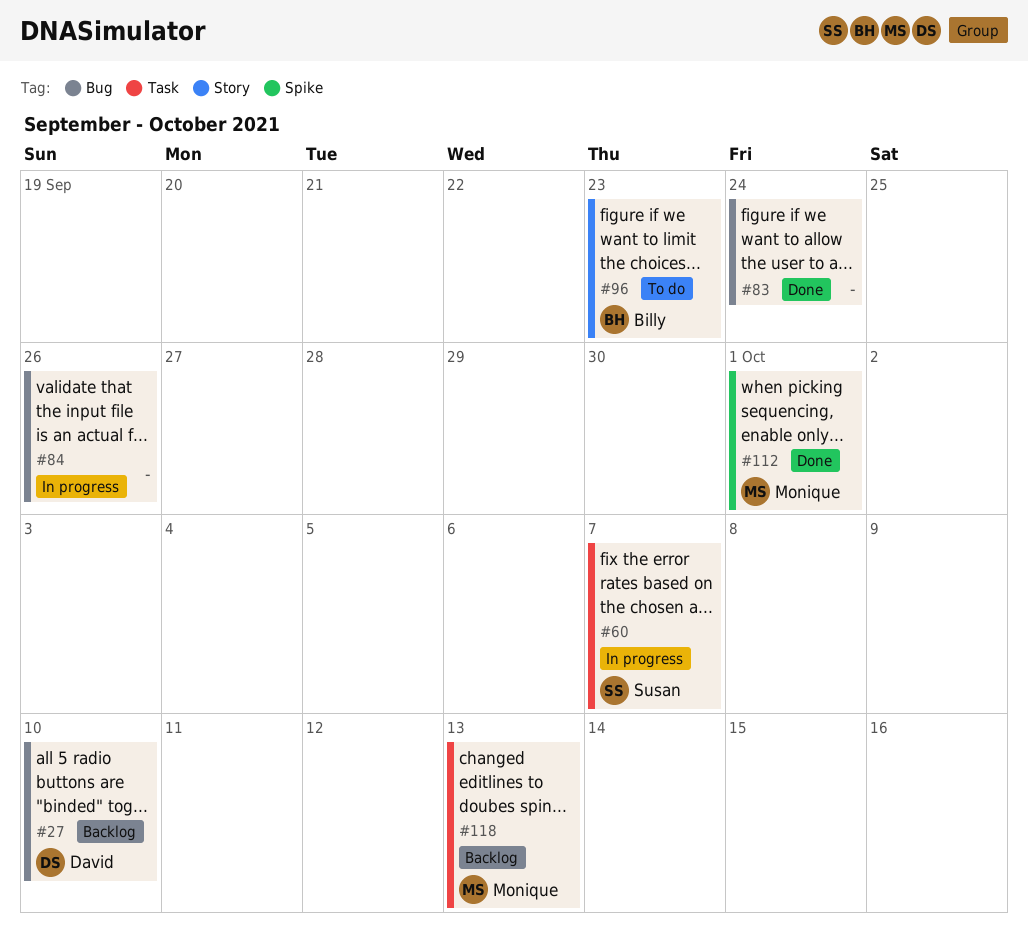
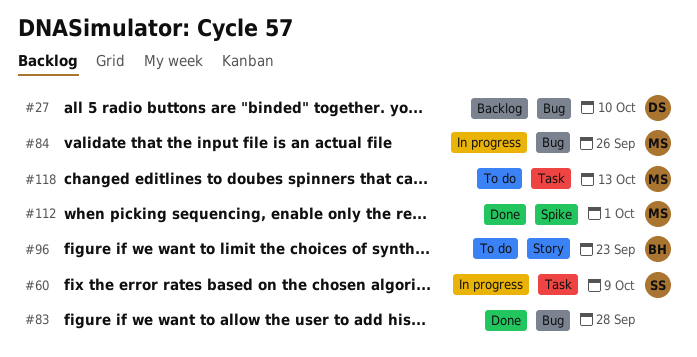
#60, due: Oct 7 -> Oct 9
#83, due: Sep 24 -> Sep 28
#84, owner: none -> Monique
#118, status: Backlog -> To do

